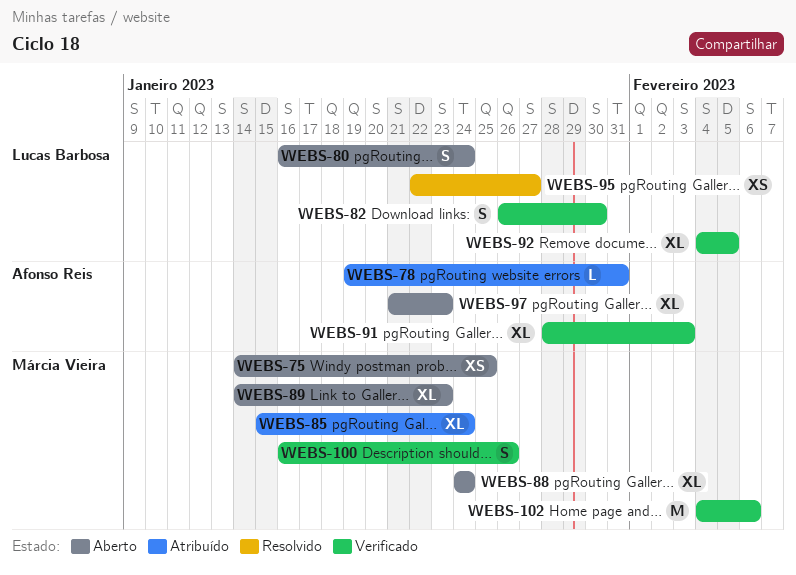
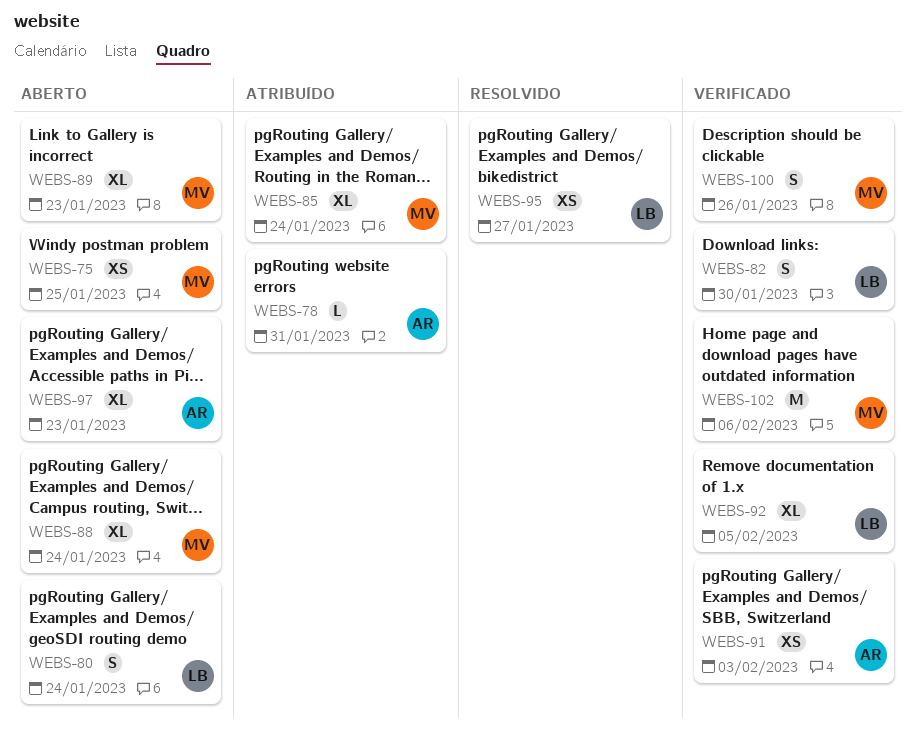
WEBS-91, estimate: XL -> XS

